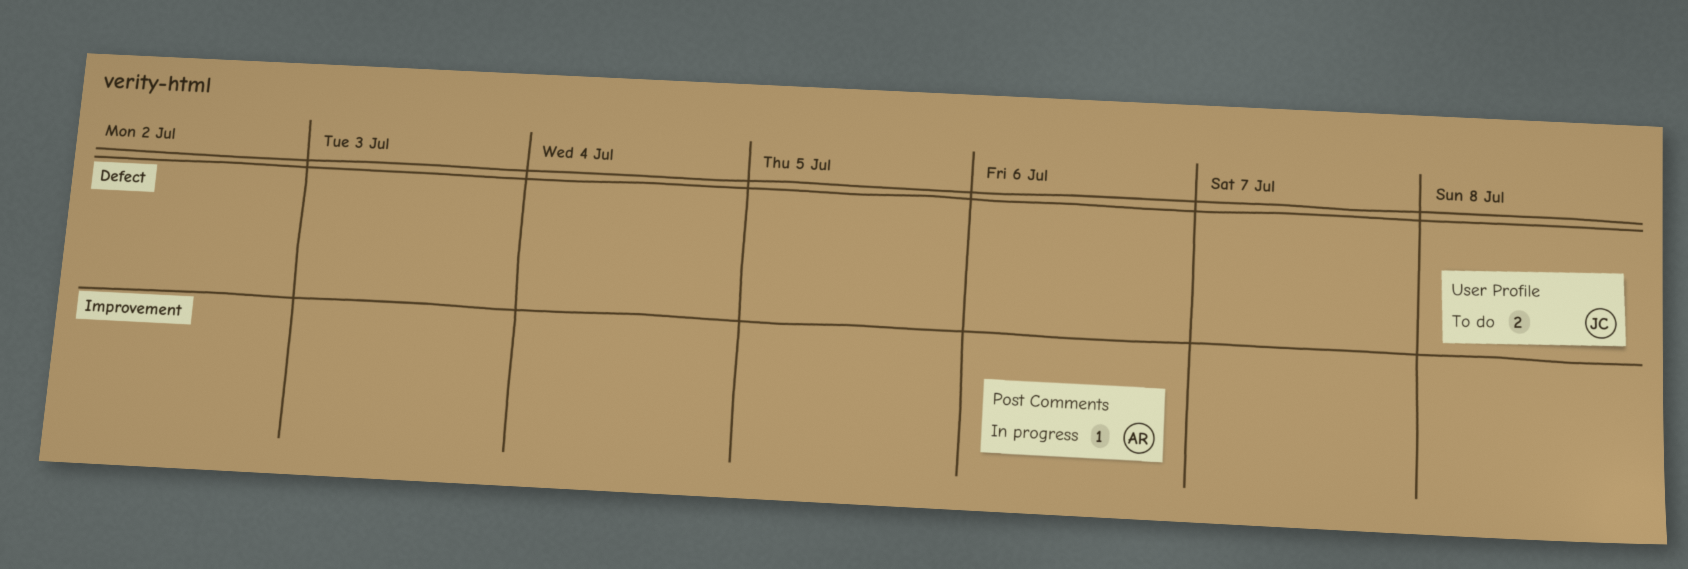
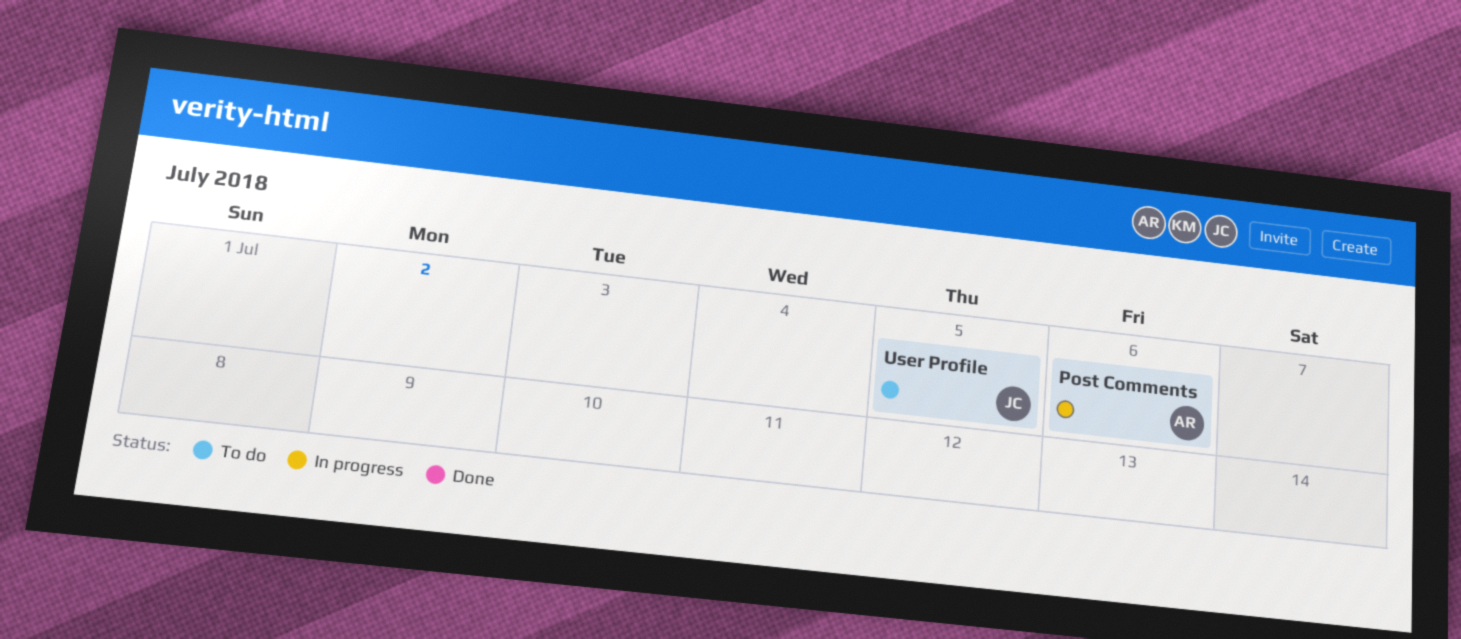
User Profile, due: Jul 8 -> Jul 5

